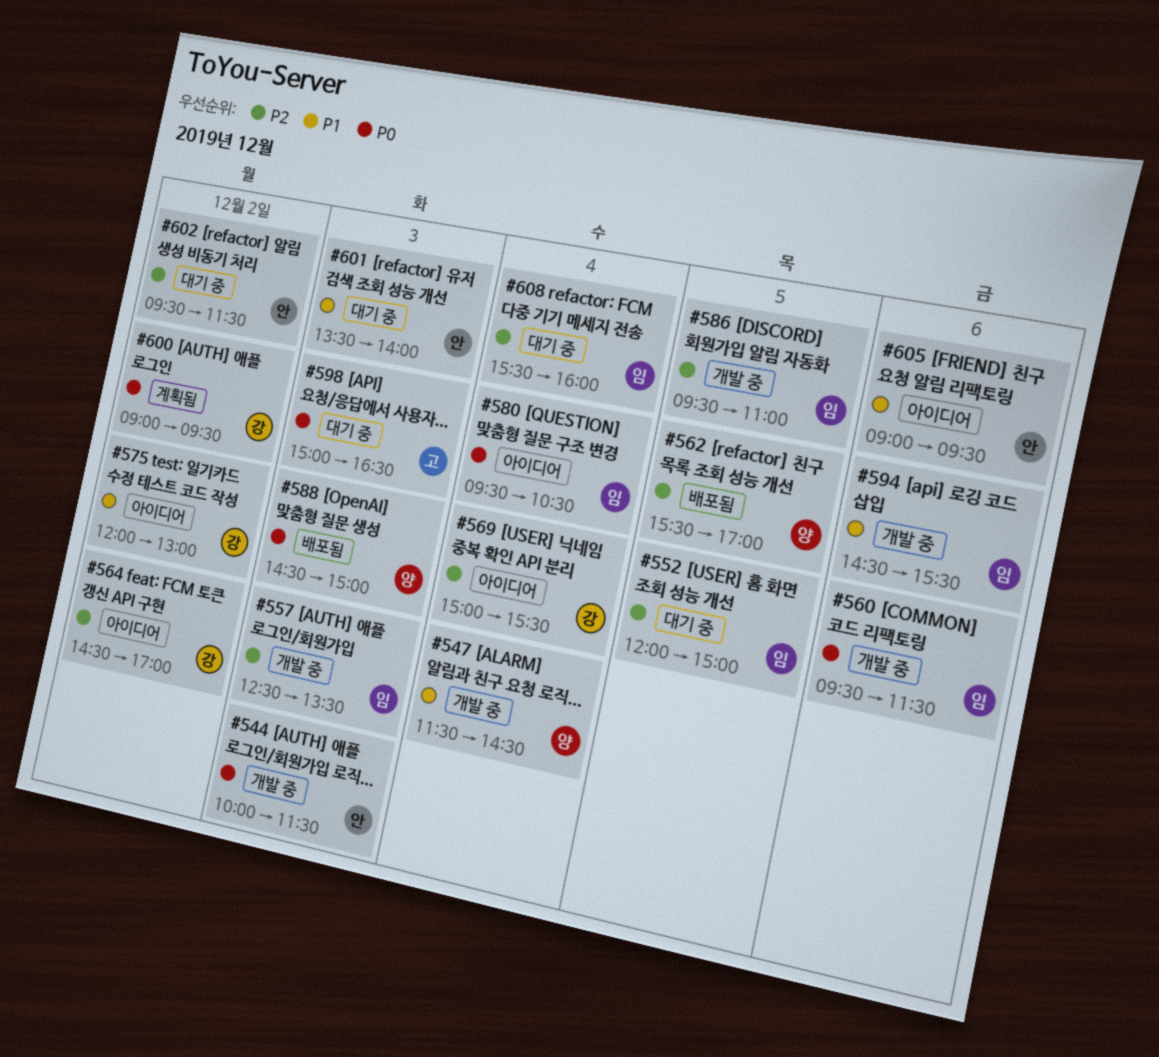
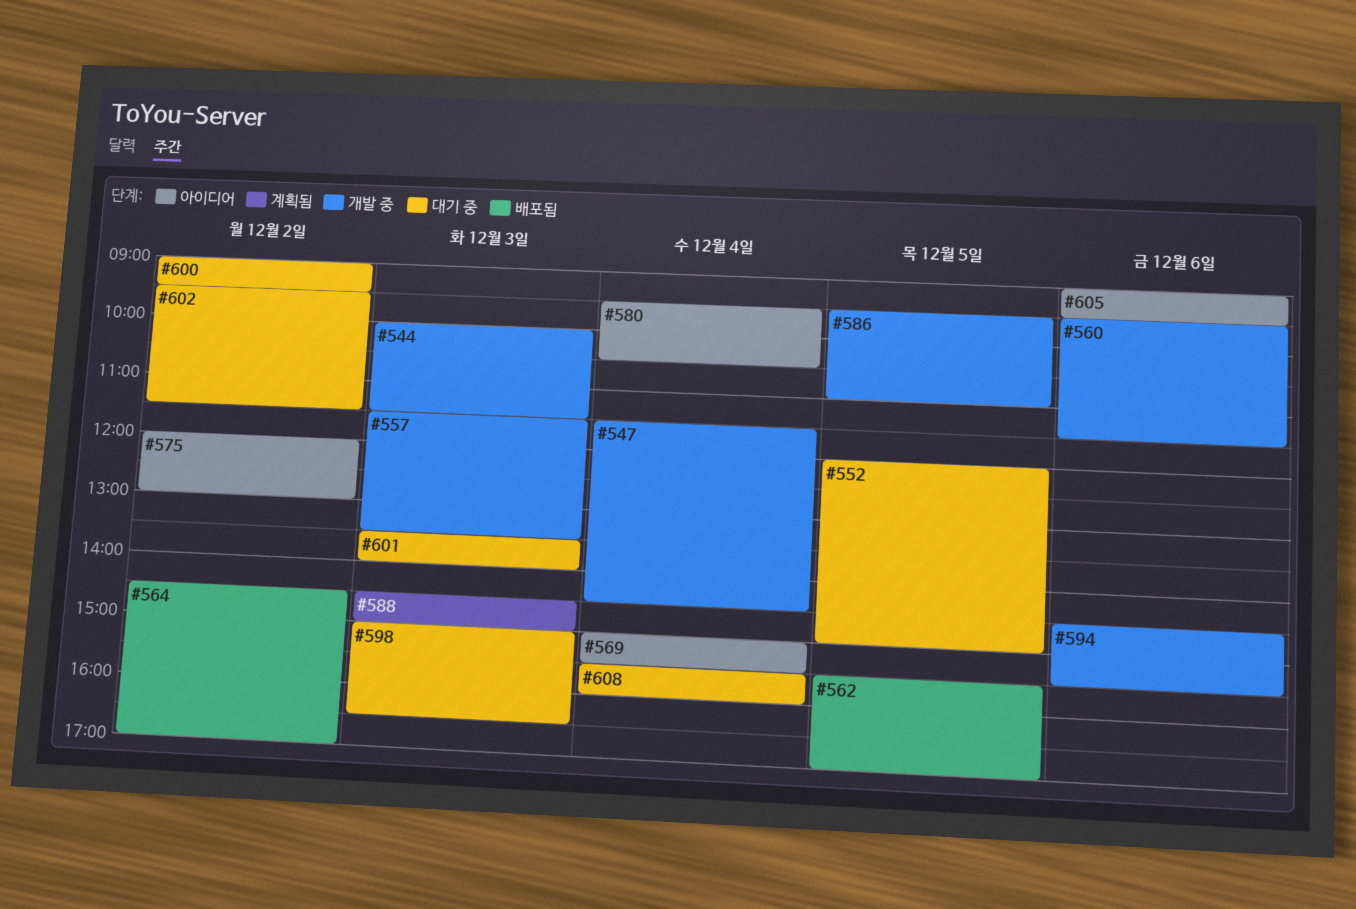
#557, begins: 12:30 -> 11:30
#564, status: 아이디어 -> 배포됨
#588, status: 배포됨 -> 계획됨
#600, status: 계획됨 -> 대기 중

